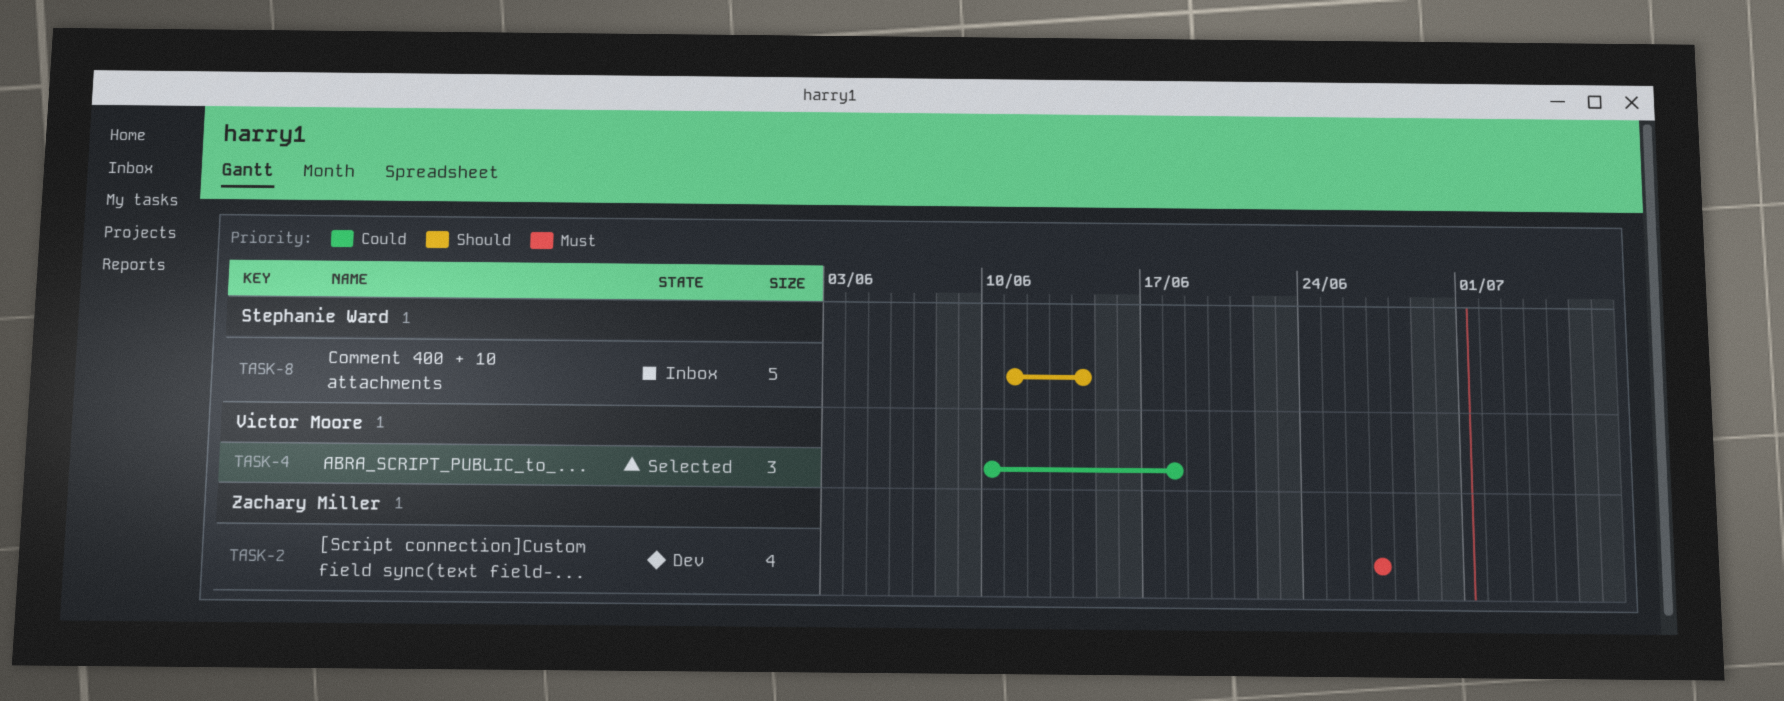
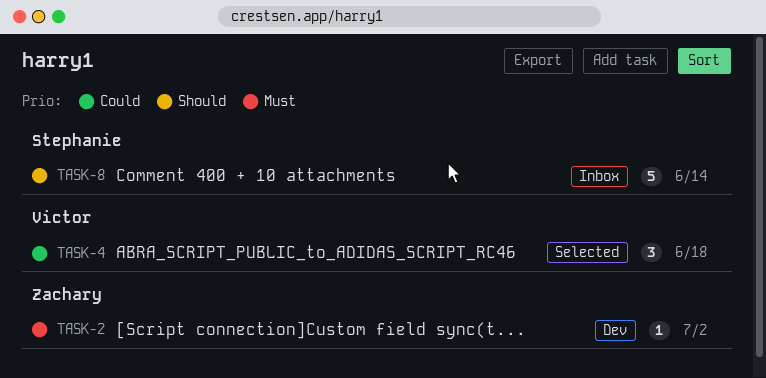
TASK-2, estimate: 4 -> 1
TASK-2, due: Jun 27 -> Jul 2

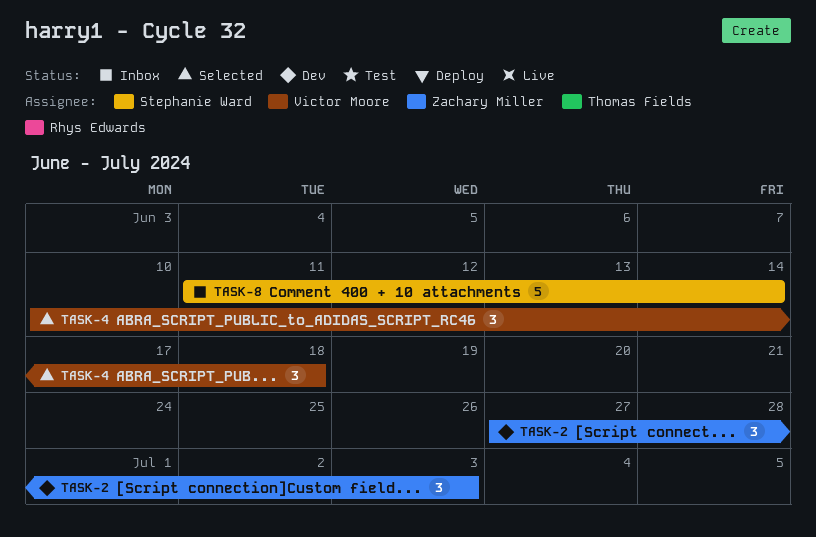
TASK-2, estimate: 1 -> 3
TASK-2, due: Jul 2 -> Jul 3

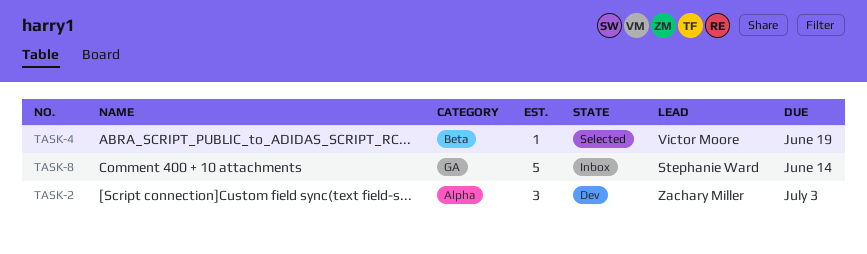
TASK-4, estimate: 3 -> 1
TASK-4, due: Jun 18 -> Jun 19

